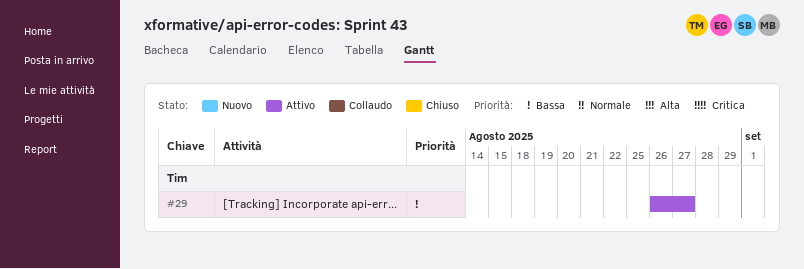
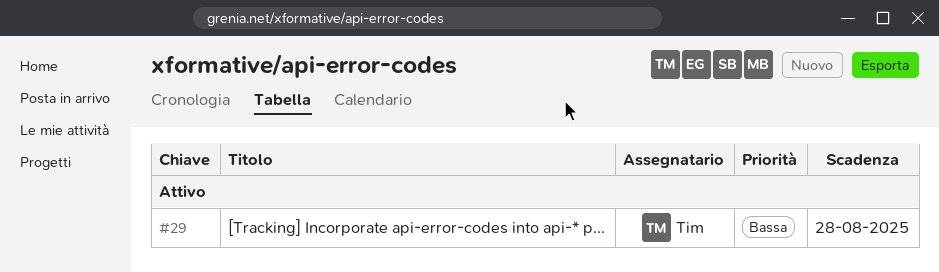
#29, due: Aug 27 -> Aug 28

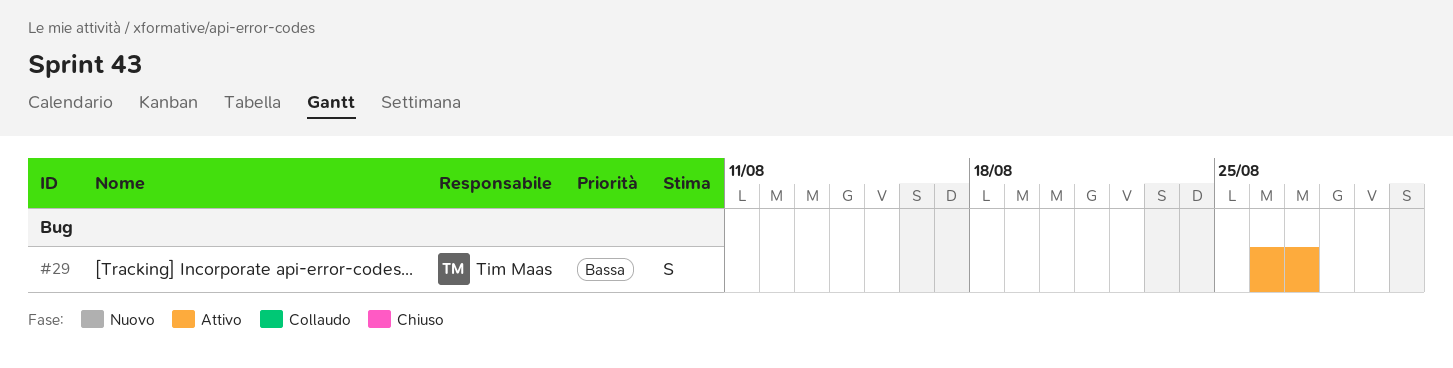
#29, due: Aug 28 -> Aug 27

